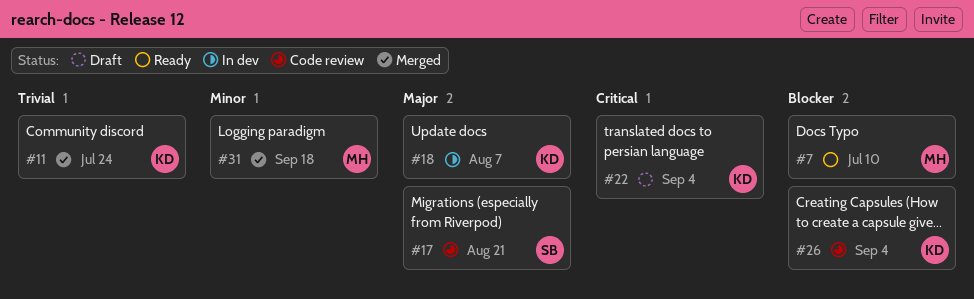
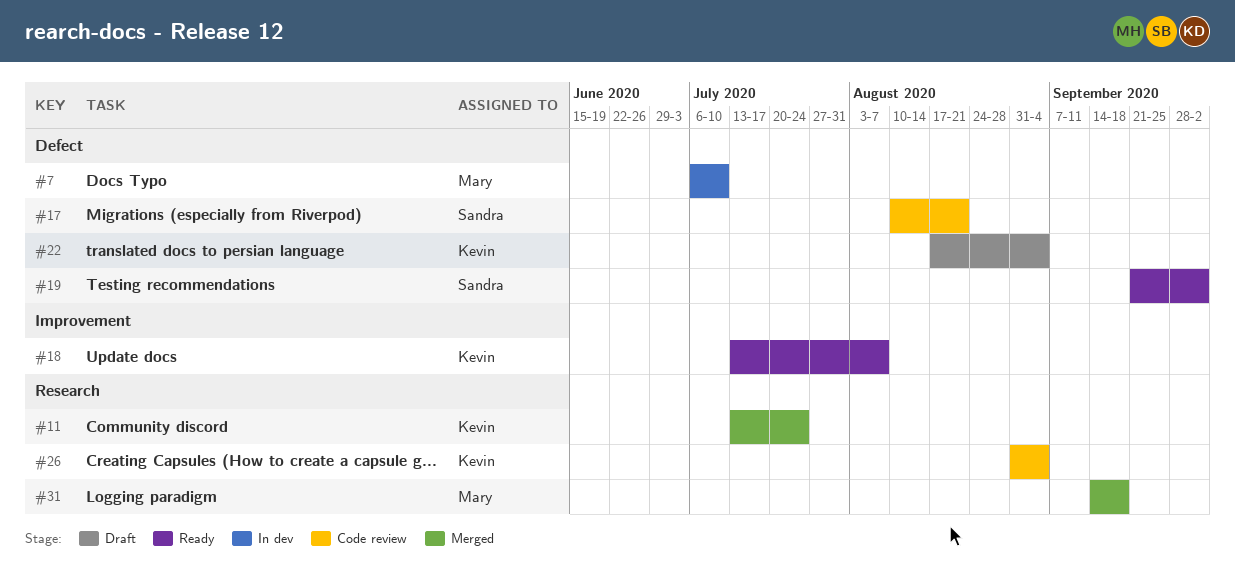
#7, status: Ready -> In dev
#18, status: In dev -> Ready
#19: none -> present

